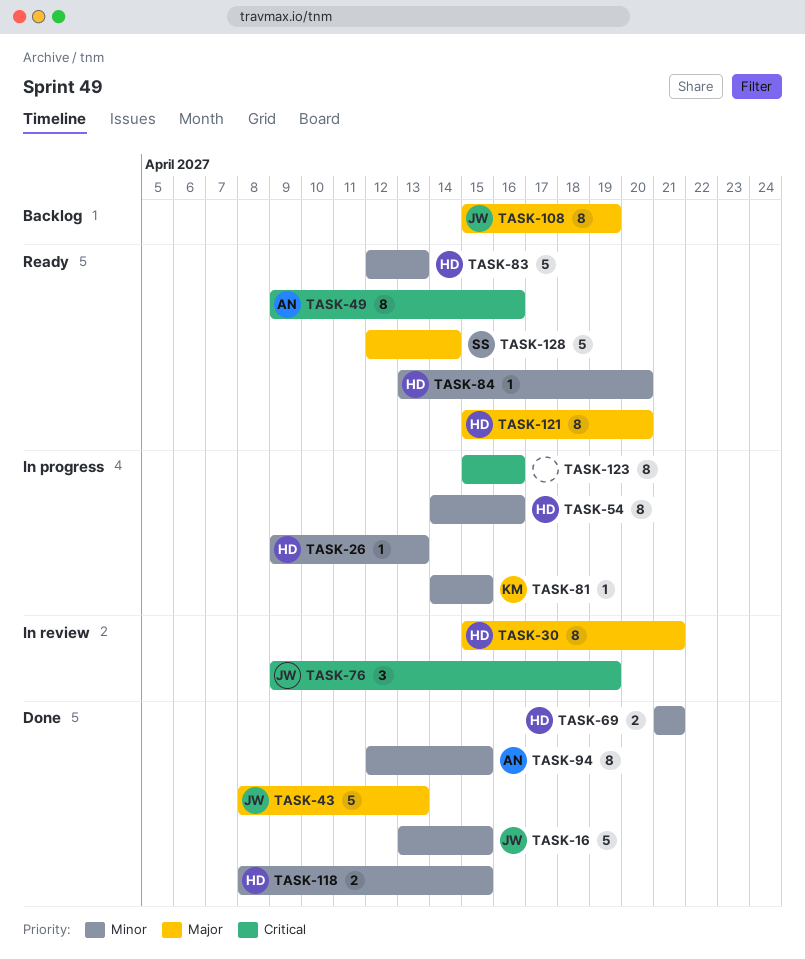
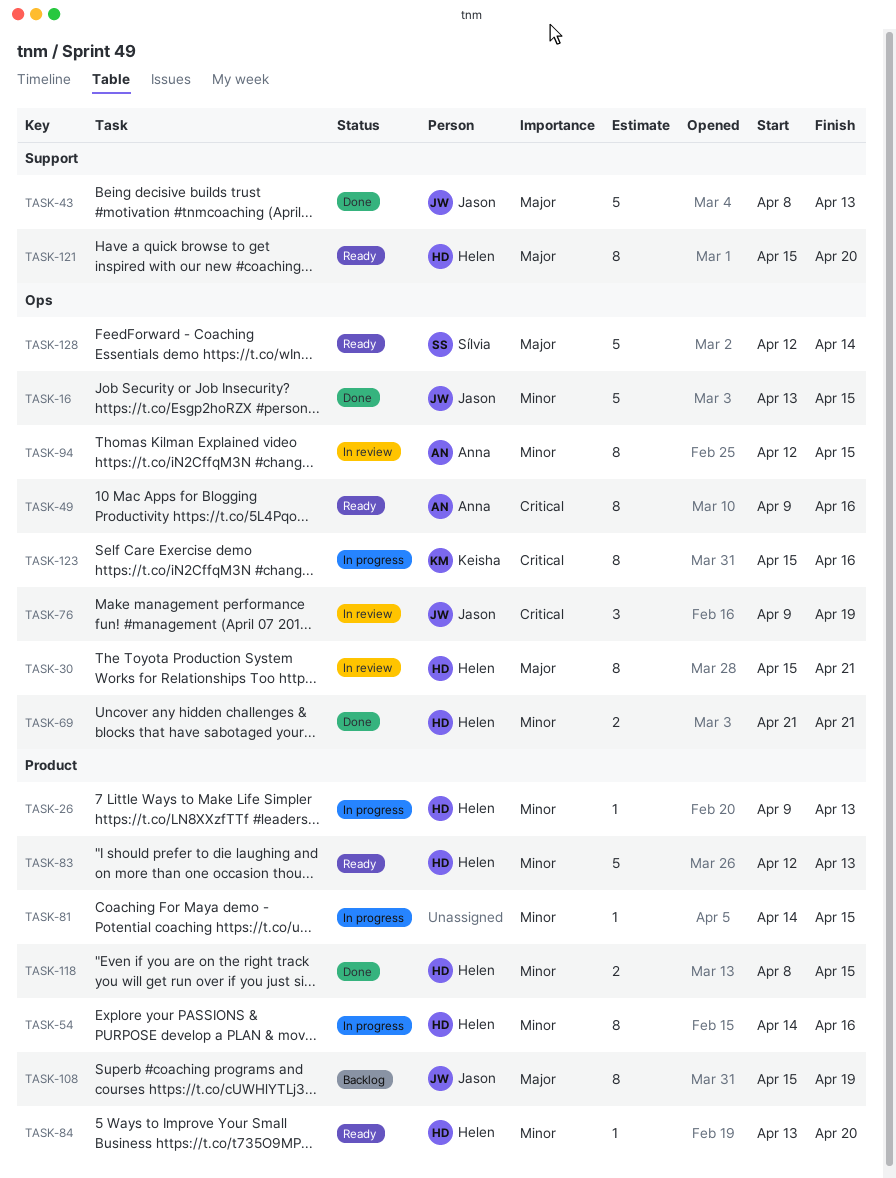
TASK-81, owner: Keisha -> none
TASK-94, status: Done -> In review
TASK-123, owner: none -> Keisha

